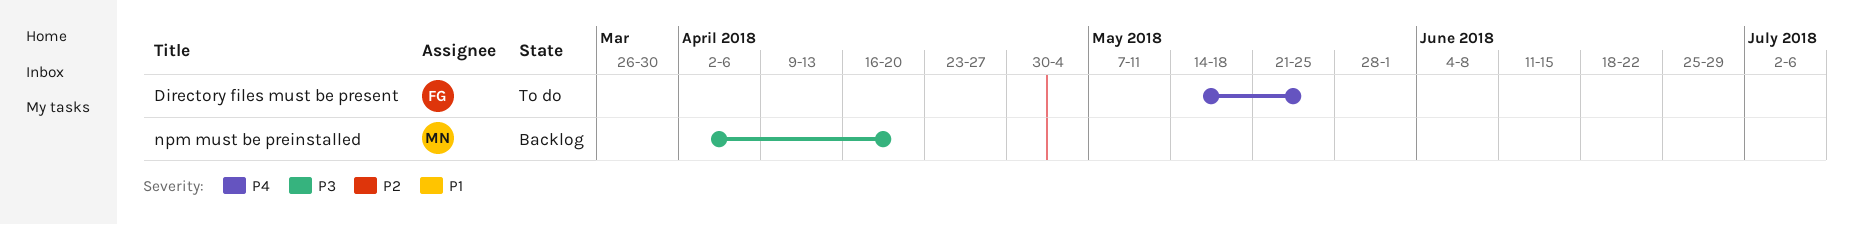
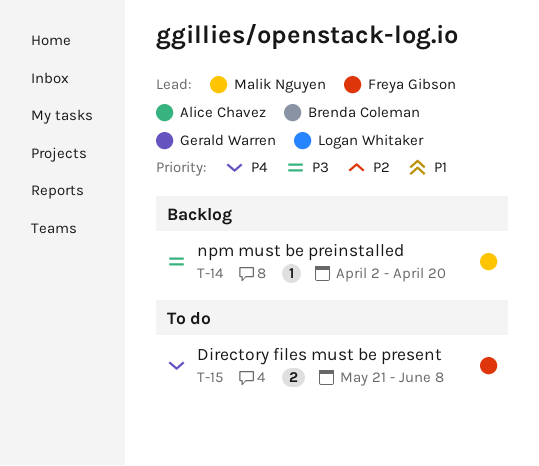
Directory files must be present, start: May 14 -> May 21
Directory files must be present, due: May 25 -> Jun 8

